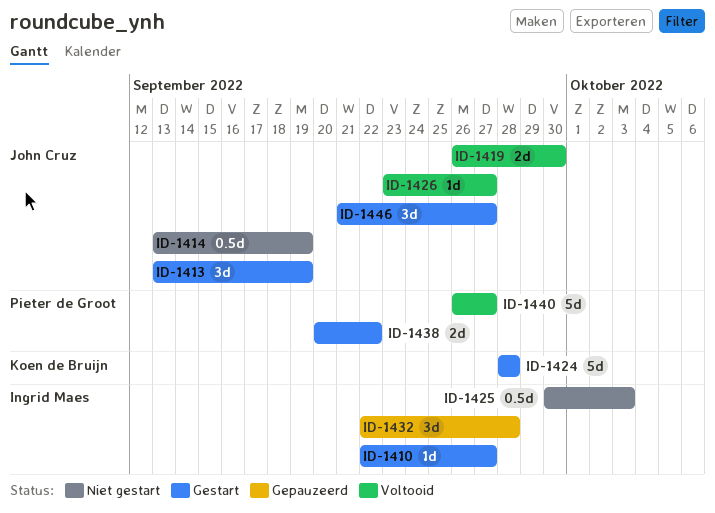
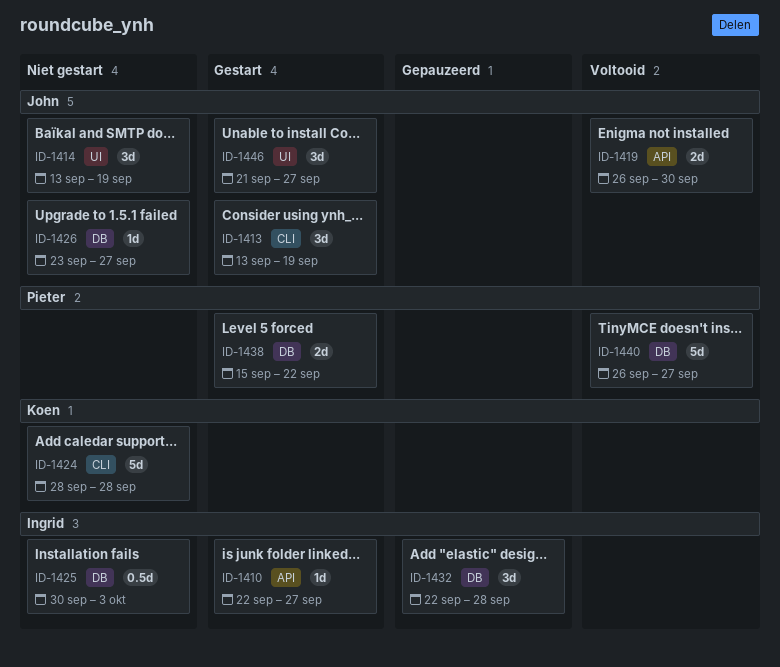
ID-1414, estimate: 0.5d -> 3d
ID-1424, status: Gestart -> Niet gestart
ID-1426, status: Voltooid -> Niet gestart
ID-1438, start: Sep 20 -> Sep 15

